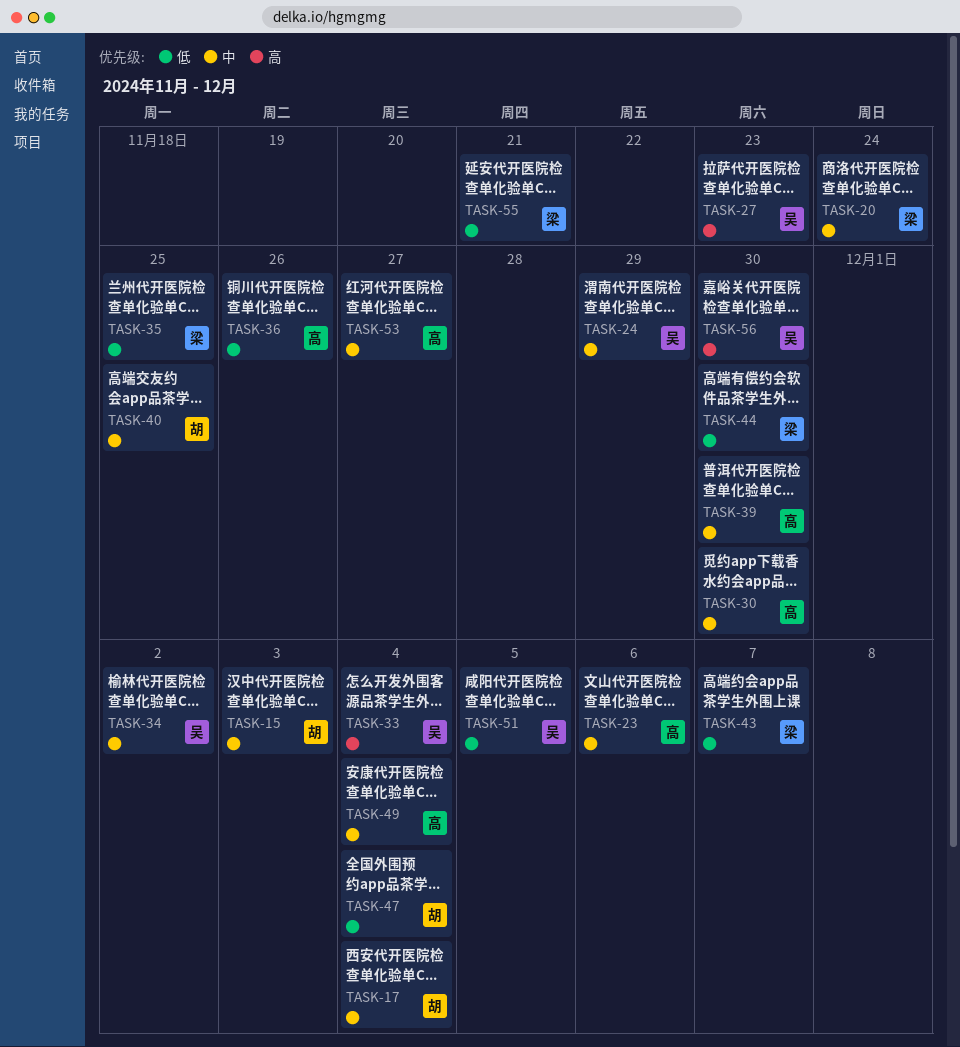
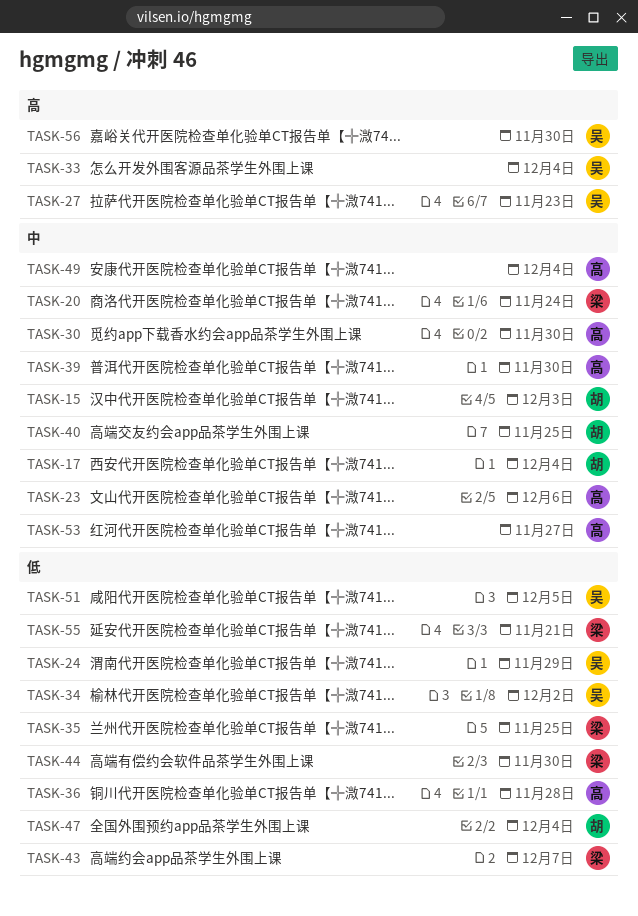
TASK-24, priority: 中 -> 低
TASK-34, priority: 中 -> 低
TASK-36, due: Nov 26 -> Nov 28

